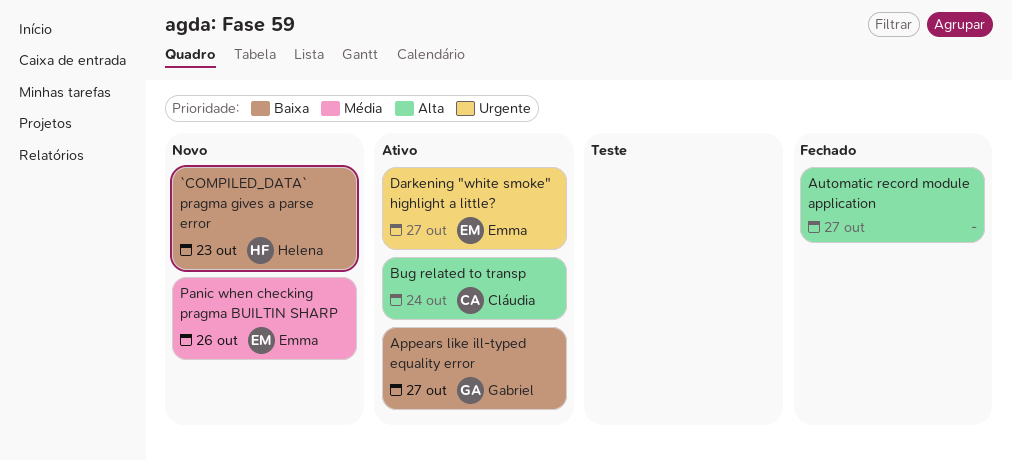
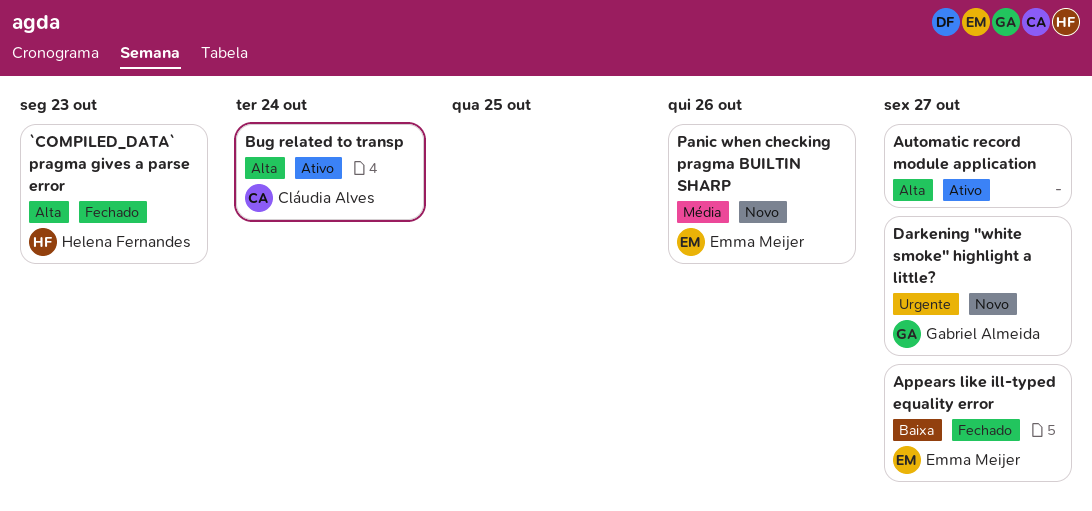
`COMPILED_DATA` pragma gives a parse error, status: Novo -> Fechado
`COMPILED_DATA` pragma gives a parse error, priority: Baixa -> Alta
Appears like ill-typed equality error, status: Ativo -> Fechado
Appears like ill-typed equality error, owner: Gabriel Almeida -> Emma Meijer
Automatic record module application, status: Fechado -> Ativo
Darkening "white smoke" highlight a little?, status: Ativo -> Novo
Darkening "white smoke" highlight a little?, owner: Emma Meijer -> Gabriel Almeida

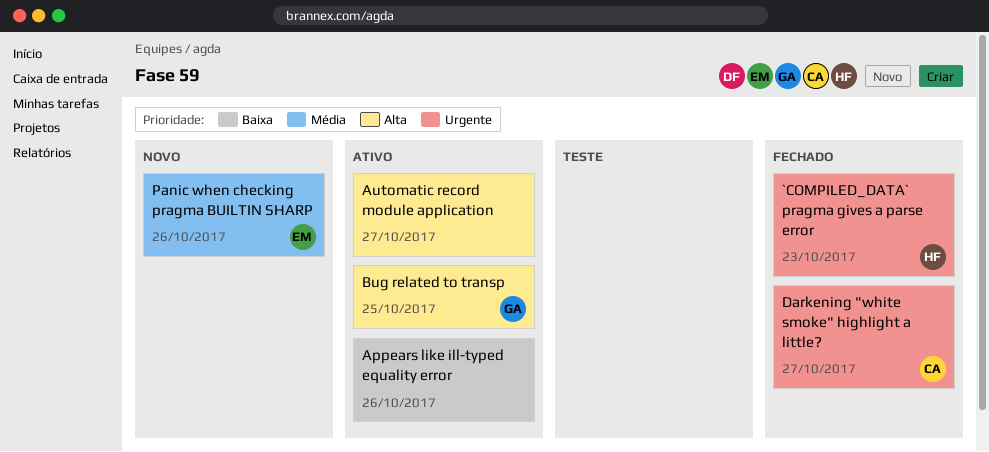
`COMPILED_DATA` pragma gives a parse error, priority: Alta -> Urgente
Appears like ill-typed equality error, status: Fechado -> Ativo
Appears like ill-typed equality error, owner: Emma Meijer -> none
Appears like ill-typed equality error, due: Oct 27 -> Oct 26
Bug related to transp, owner: Cláudia Alves -> Gabriel Almeida
Bug related to transp, due: Oct 24 -> Oct 25
Darkening "white smoke" highlight a little?, status: Novo -> Fechado
Darkening "white smoke" highlight a little?, owner: Gabriel Almeida -> Cláudia Alves

